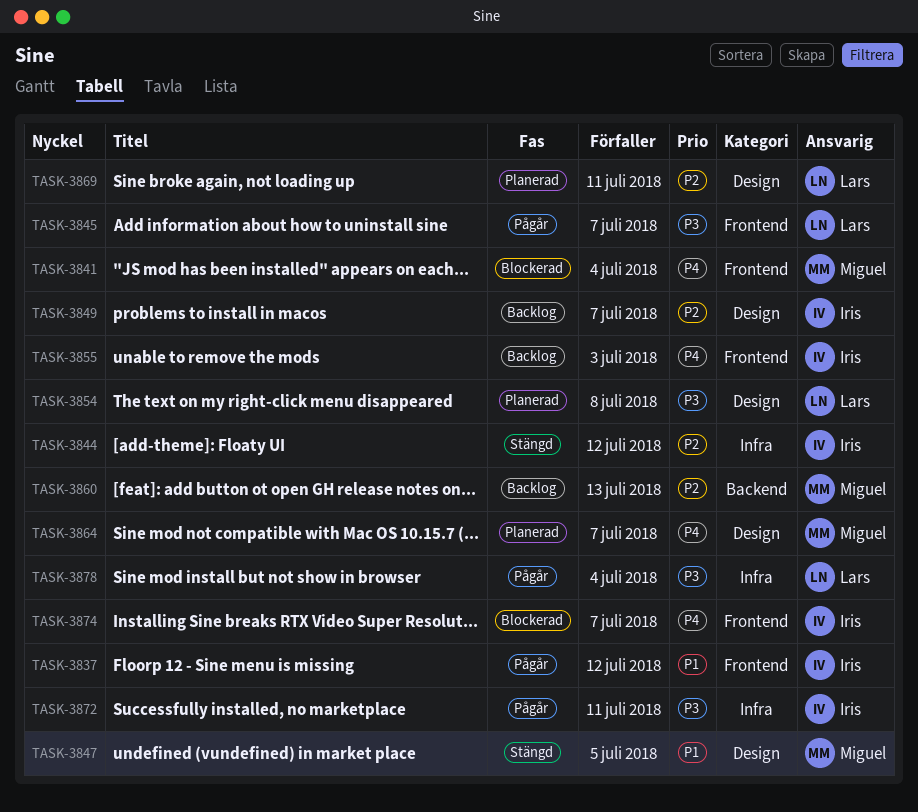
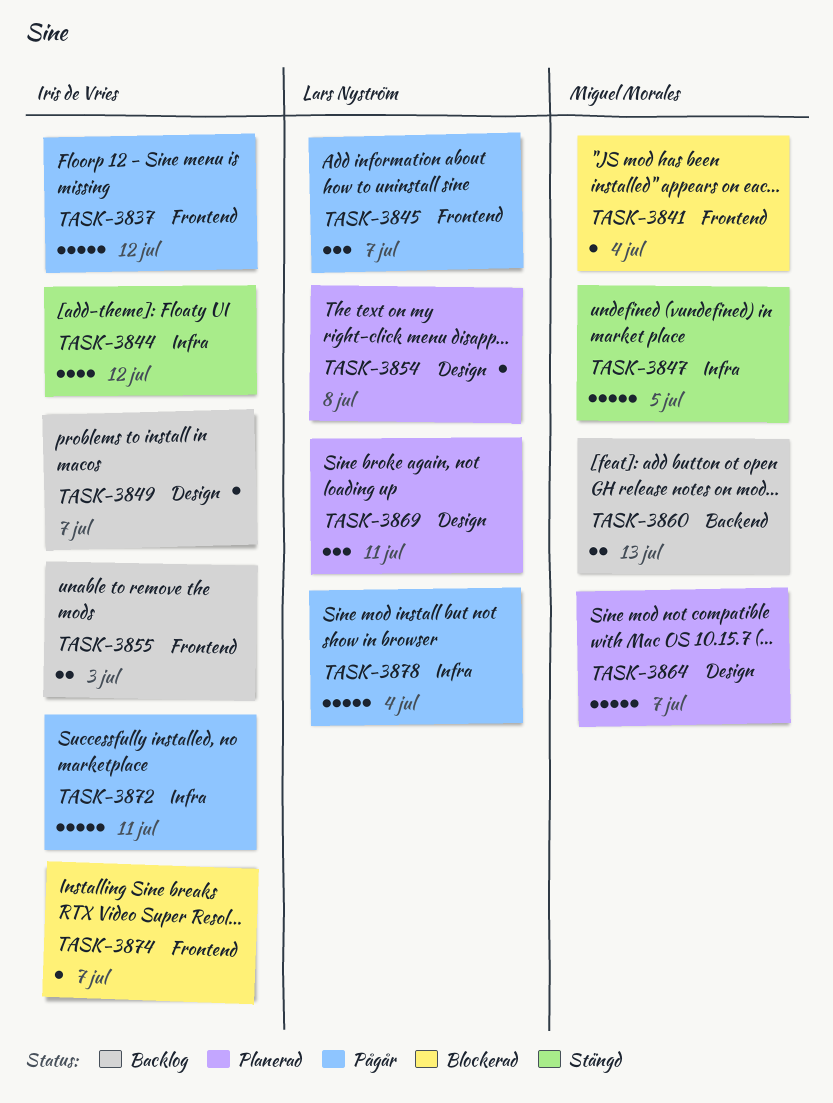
TASK-3847, label: Design -> Infra

